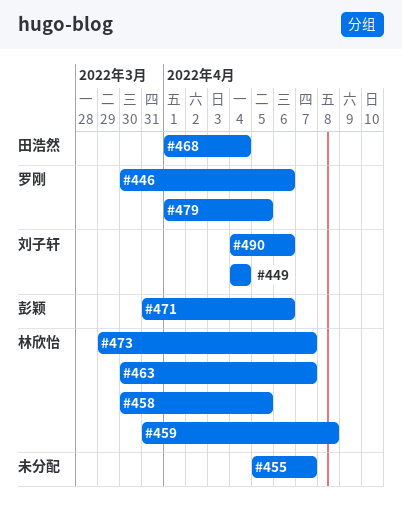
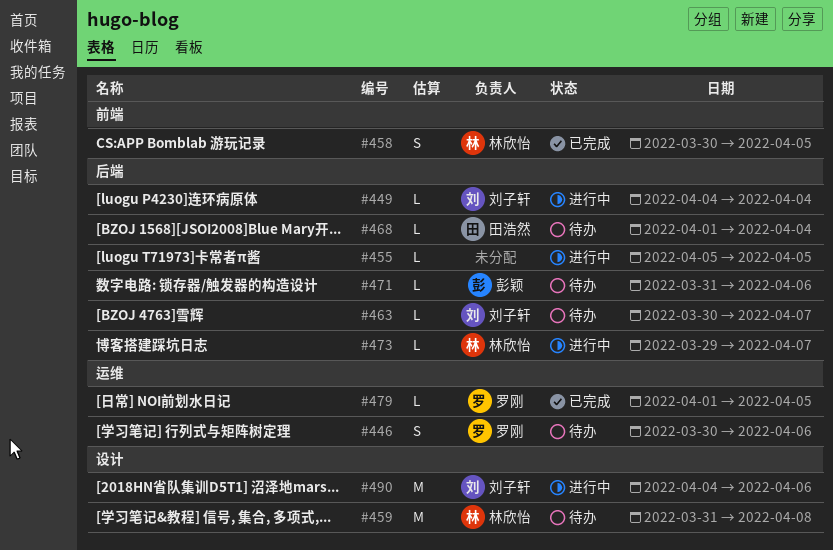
#455, due: Apr 7 -> Apr 5
#463, owner: 林欣怡 -> 刘子轩

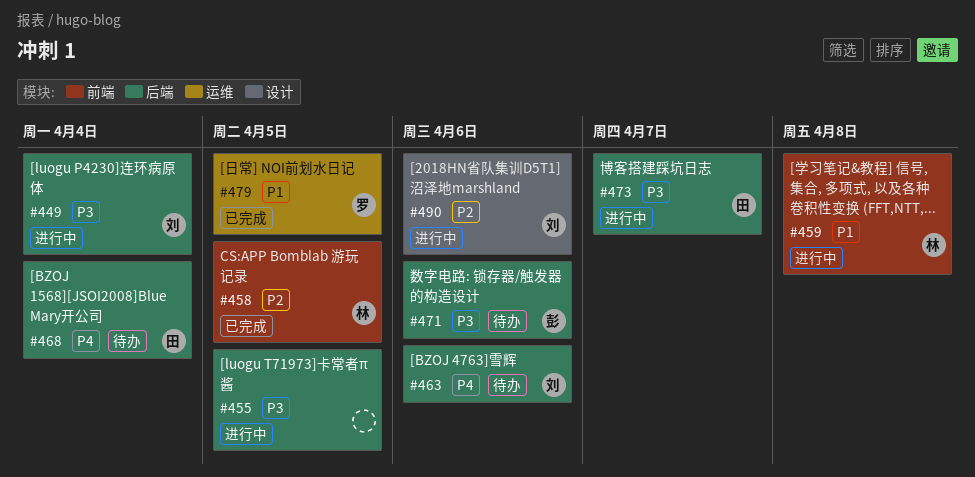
#446: present -> none
#459, status: 待办 -> 进行中
#459, label: 设计 -> 前端
#463, due: Apr 7 -> Apr 6
#473, owner: 林欣怡 -> 田浩然

